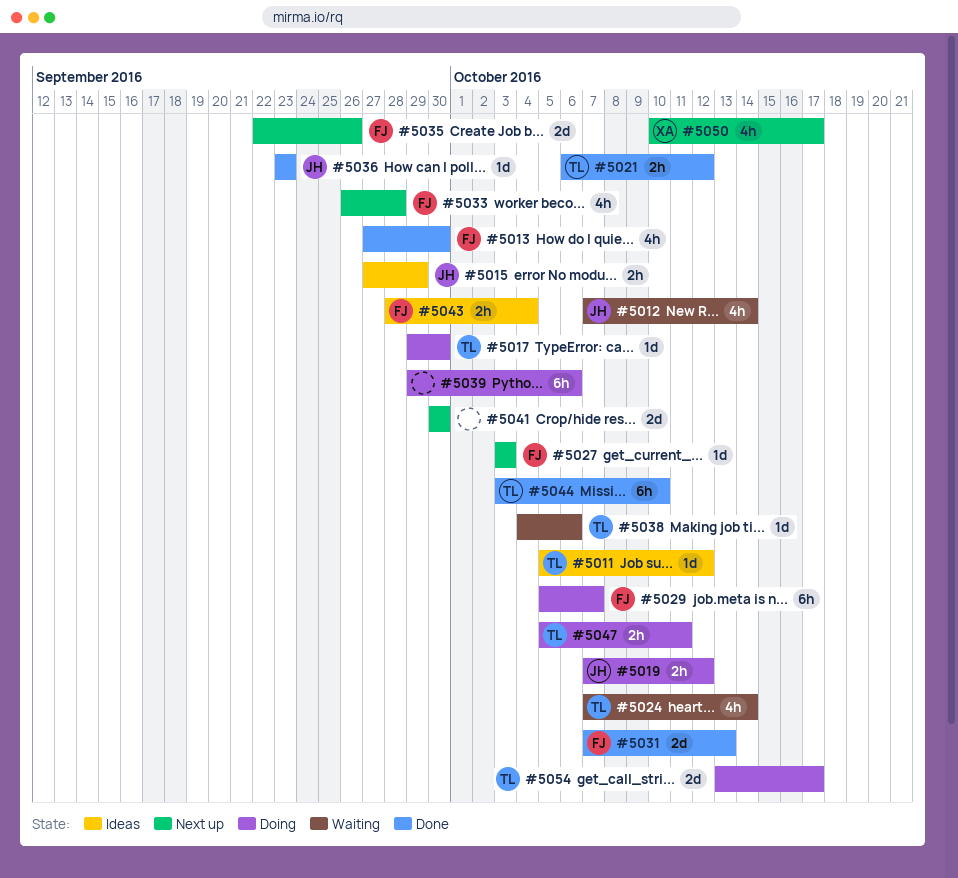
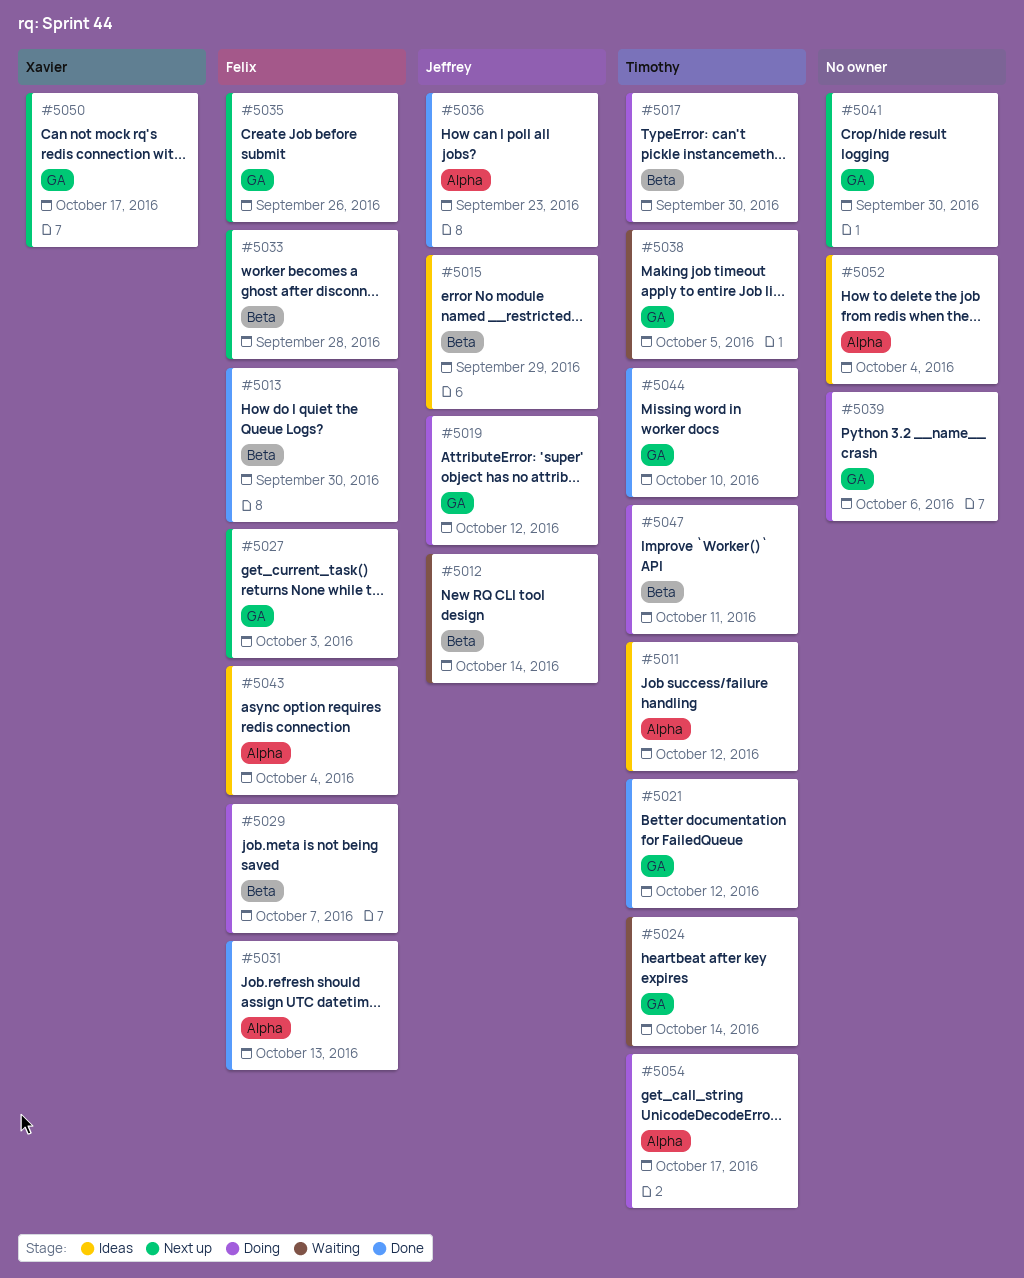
#5038, due: Oct 6 -> Oct 5
#5052: none -> present

